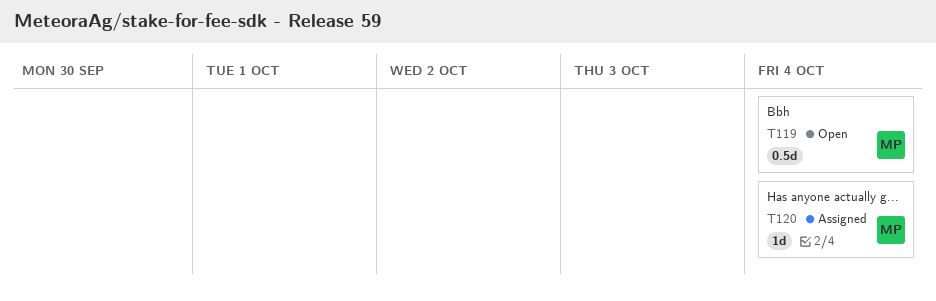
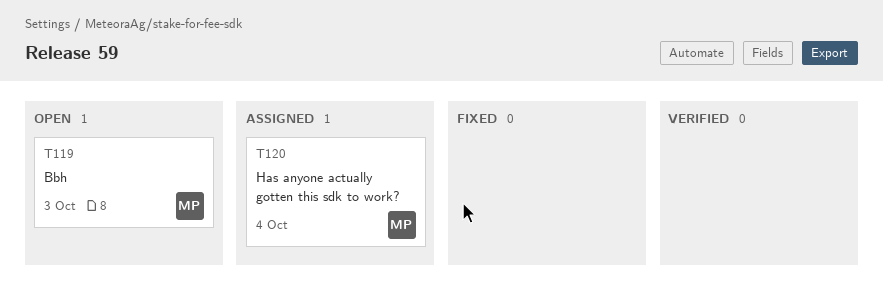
T119, due: Oct 4 -> Oct 3

